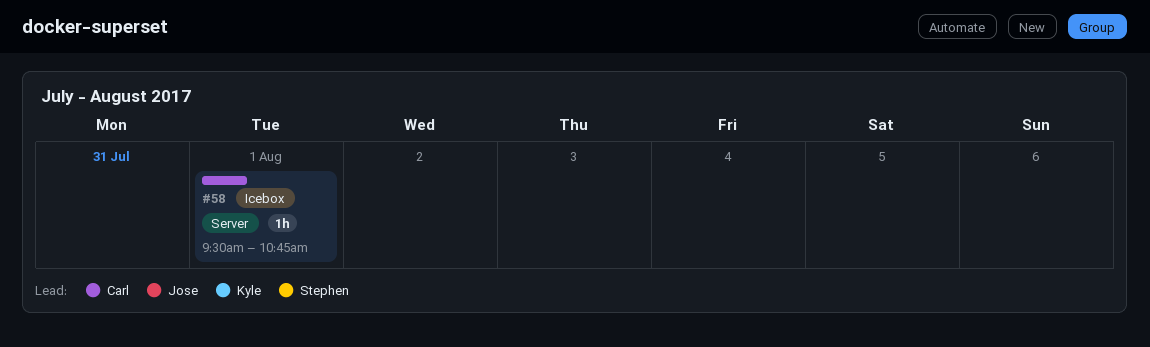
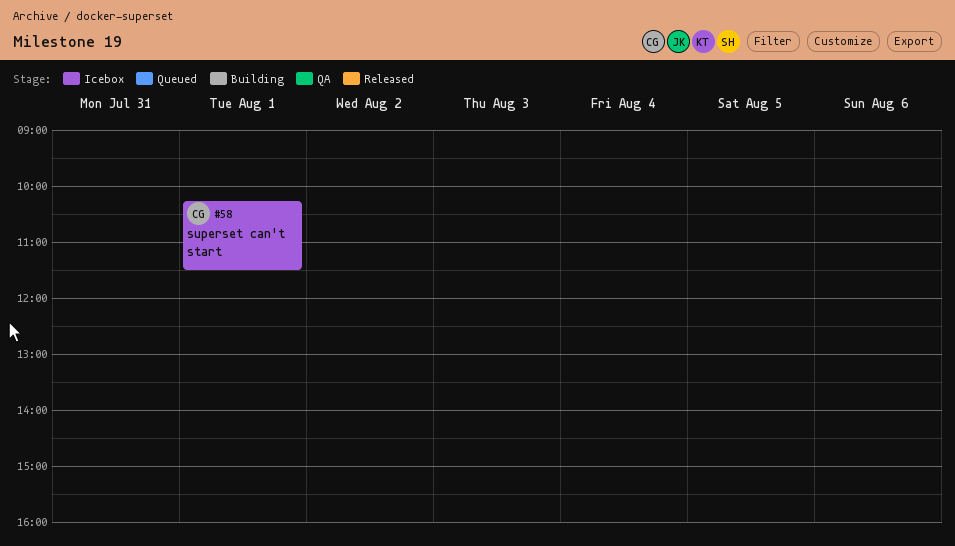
#58, begins: 09:30 -> 10:15
#58, ends: 10:45 -> 11:30

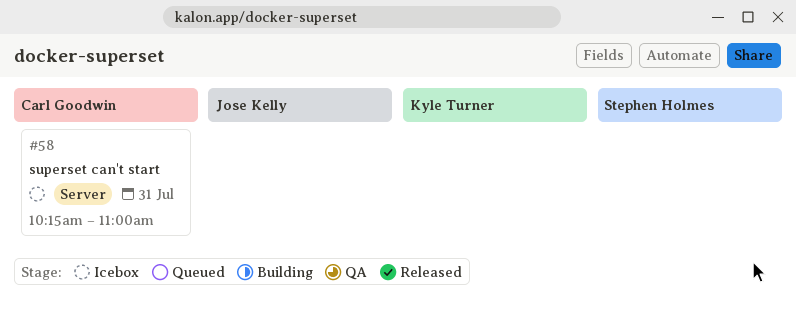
#58, day: Aug 1 -> Jul 31
#58, ends: 11:30 -> 11:00

